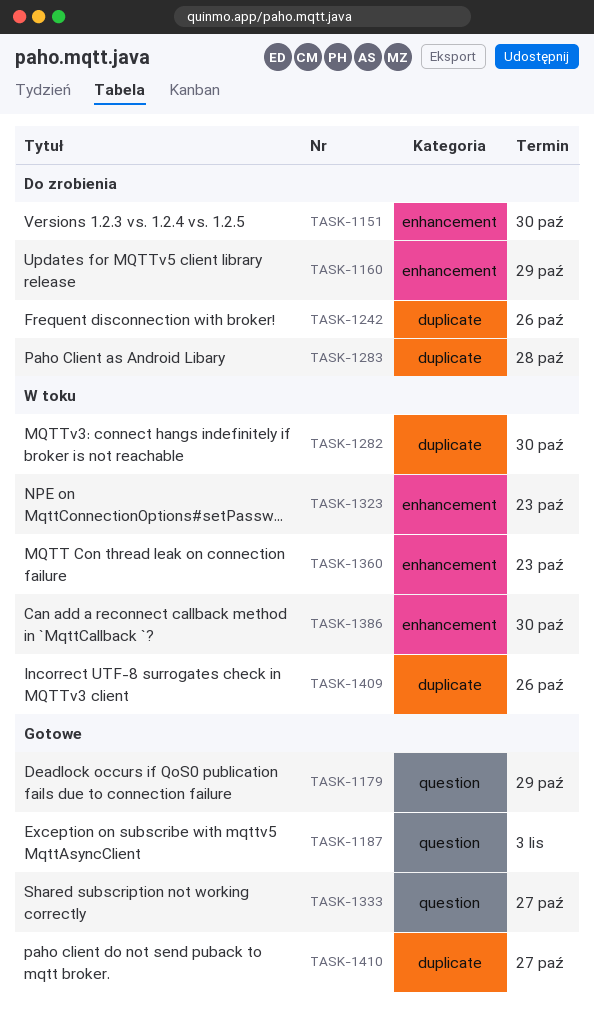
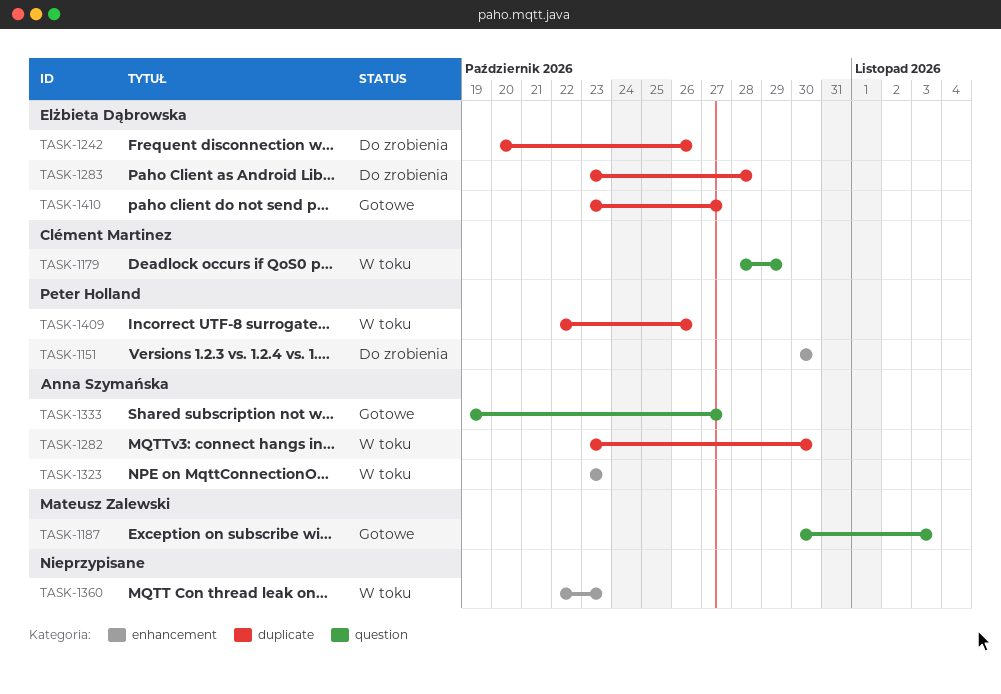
TASK-1160: present -> none
TASK-1179, status: Gotowe -> W toku
TASK-1386: present -> none

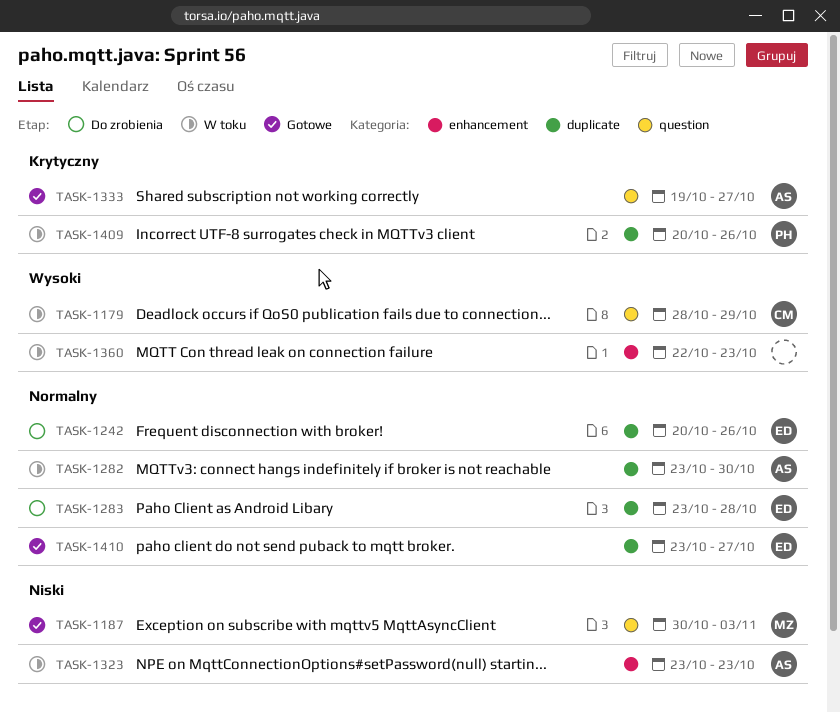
TASK-1151: present -> none
TASK-1409, start: Oct 22 -> Oct 20

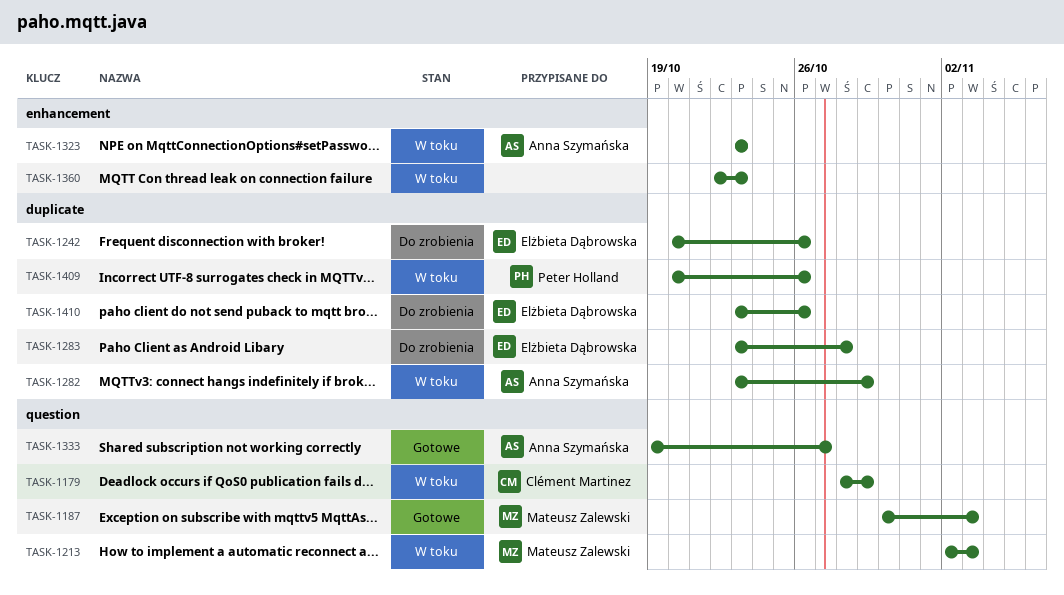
TASK-1213: none -> present
TASK-1282, due: Oct 30 -> Oct 29
TASK-1410, status: Gotowe -> Do zrobienia
TASK-1410, due: Oct 27 -> Oct 26

